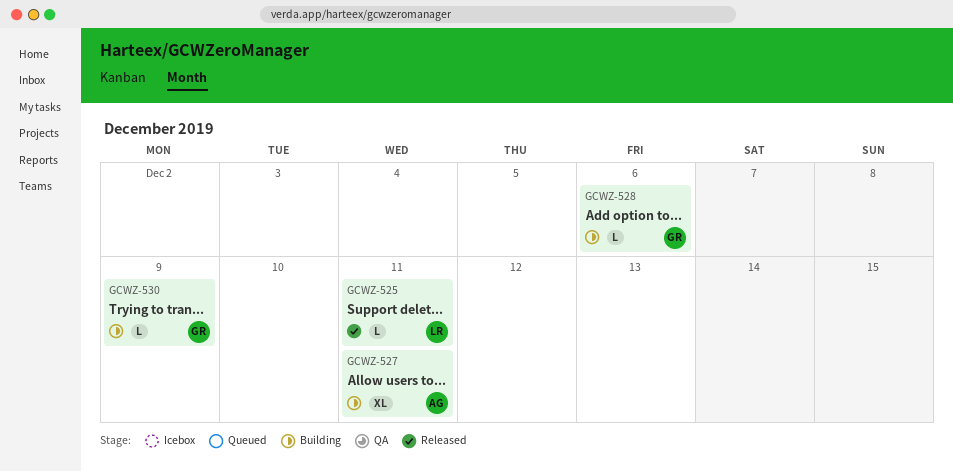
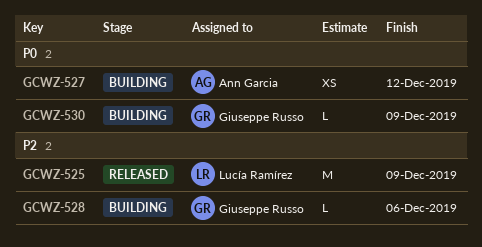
GCWZ-525, estimate: L -> M
GCWZ-525, due: Dec 11 -> Dec 9
GCWZ-527, estimate: XL -> XS
GCWZ-527, due: Dec 11 -> Dec 12

